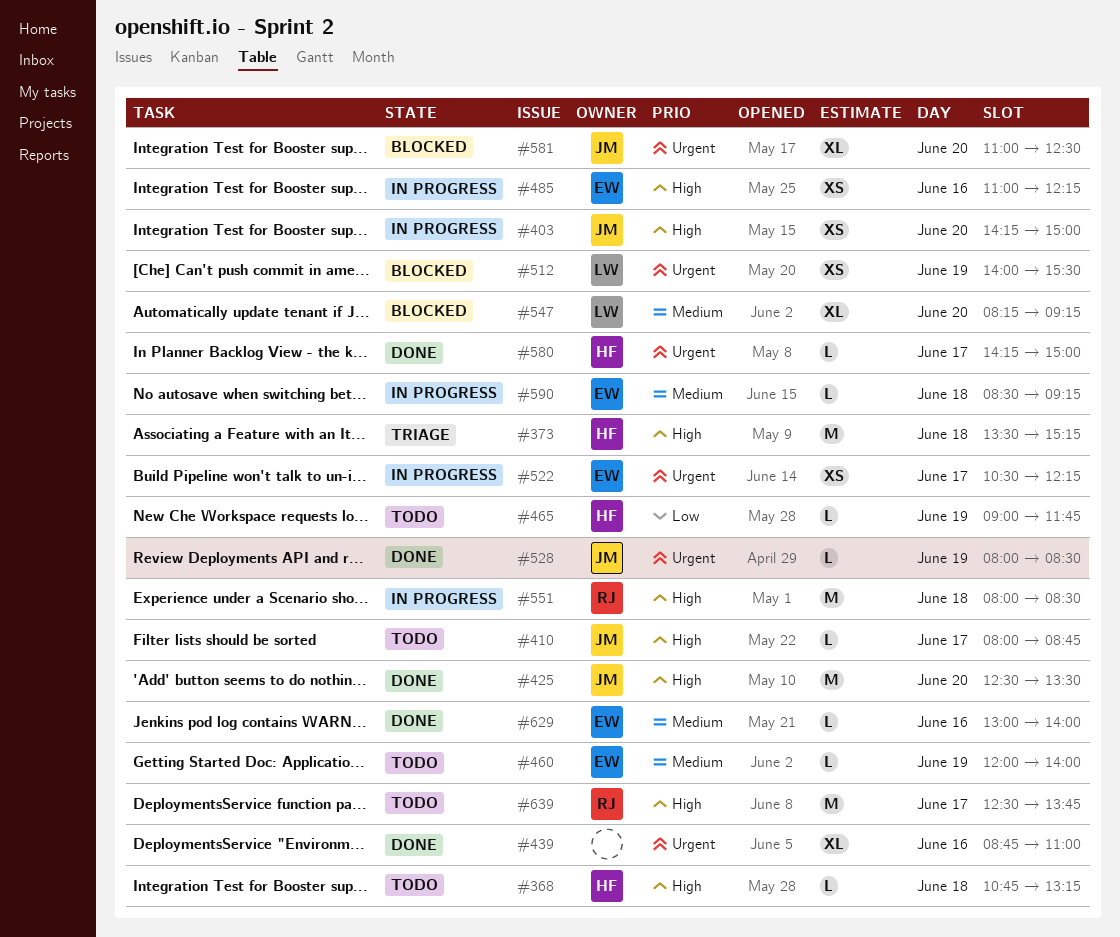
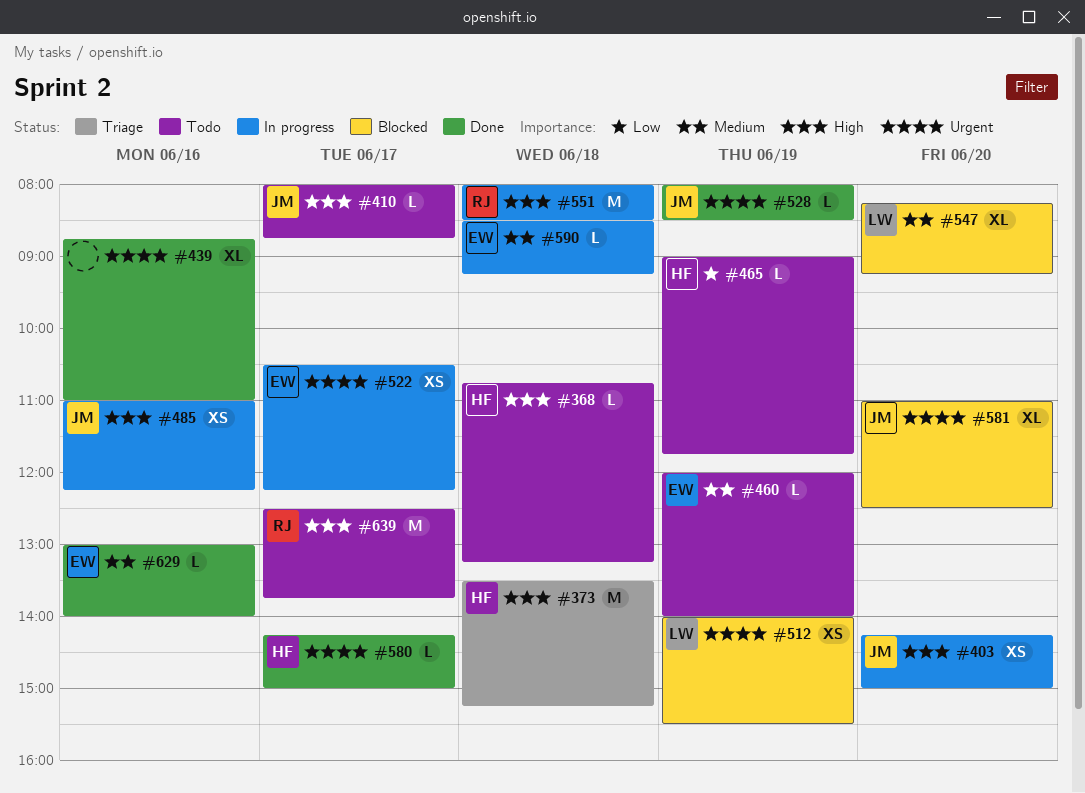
#425: present -> none
#485, owner: EW -> JM

